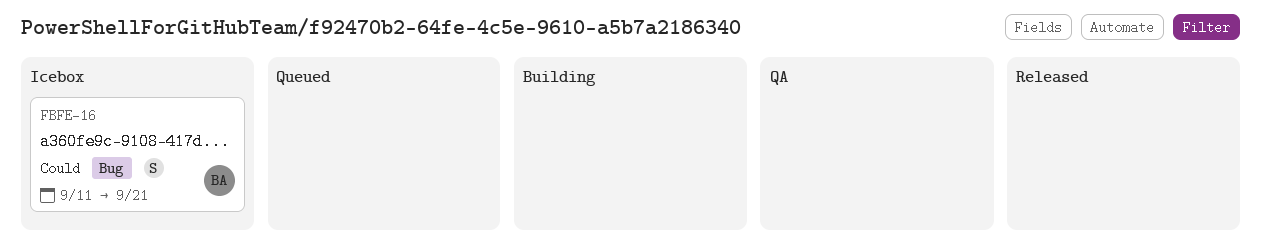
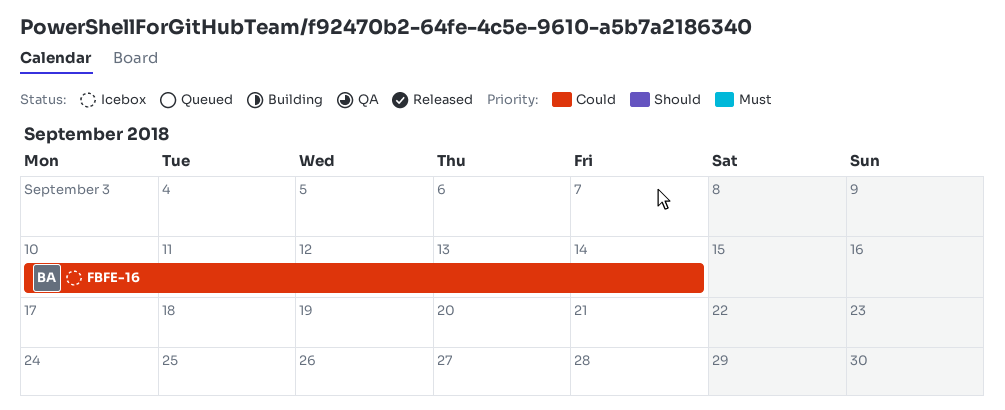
FBFE-16, start: Sep 11 -> Sep 10
FBFE-16, due: Sep 21 -> Sep 14

